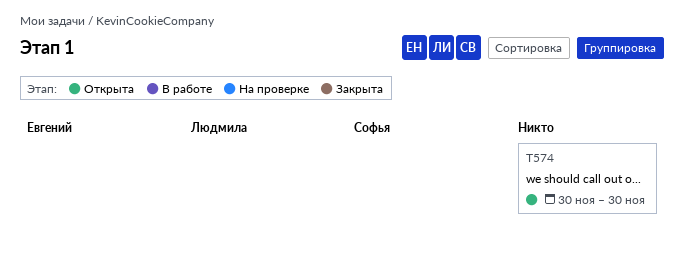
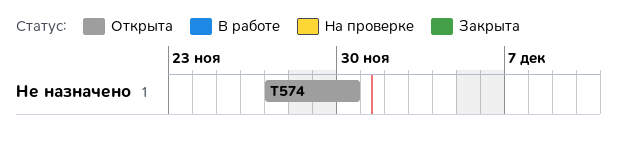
T574, start: Nov 30 -> Nov 27

